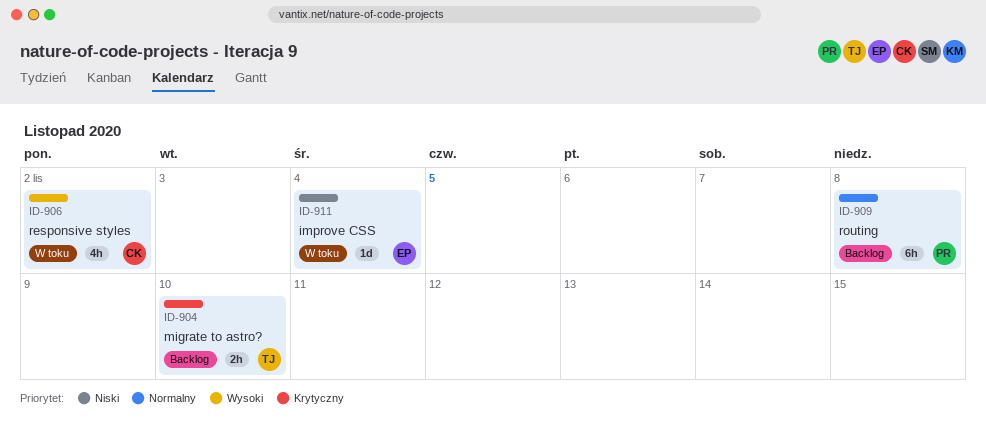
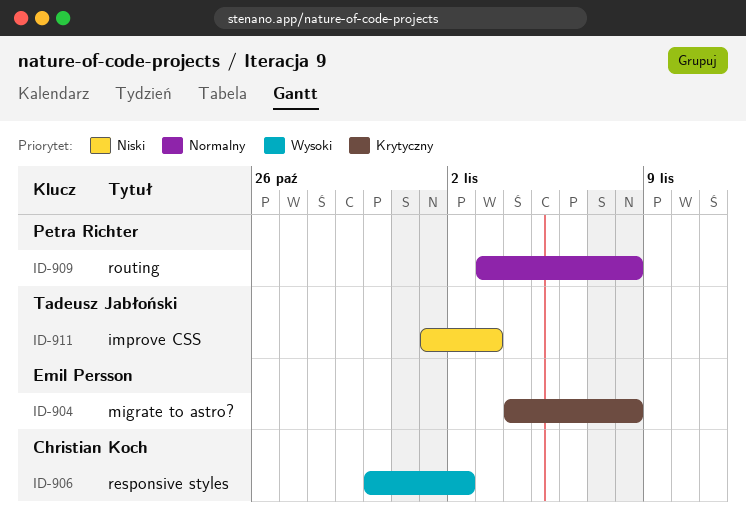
ID-904, owner: Tadeusz Jabłoński -> Emil Persson
ID-904, due: Nov 10 -> Nov 8
ID-911, owner: Emil Persson -> Tadeusz Jabłoński
ID-911, due: Nov 4 -> Nov 3

